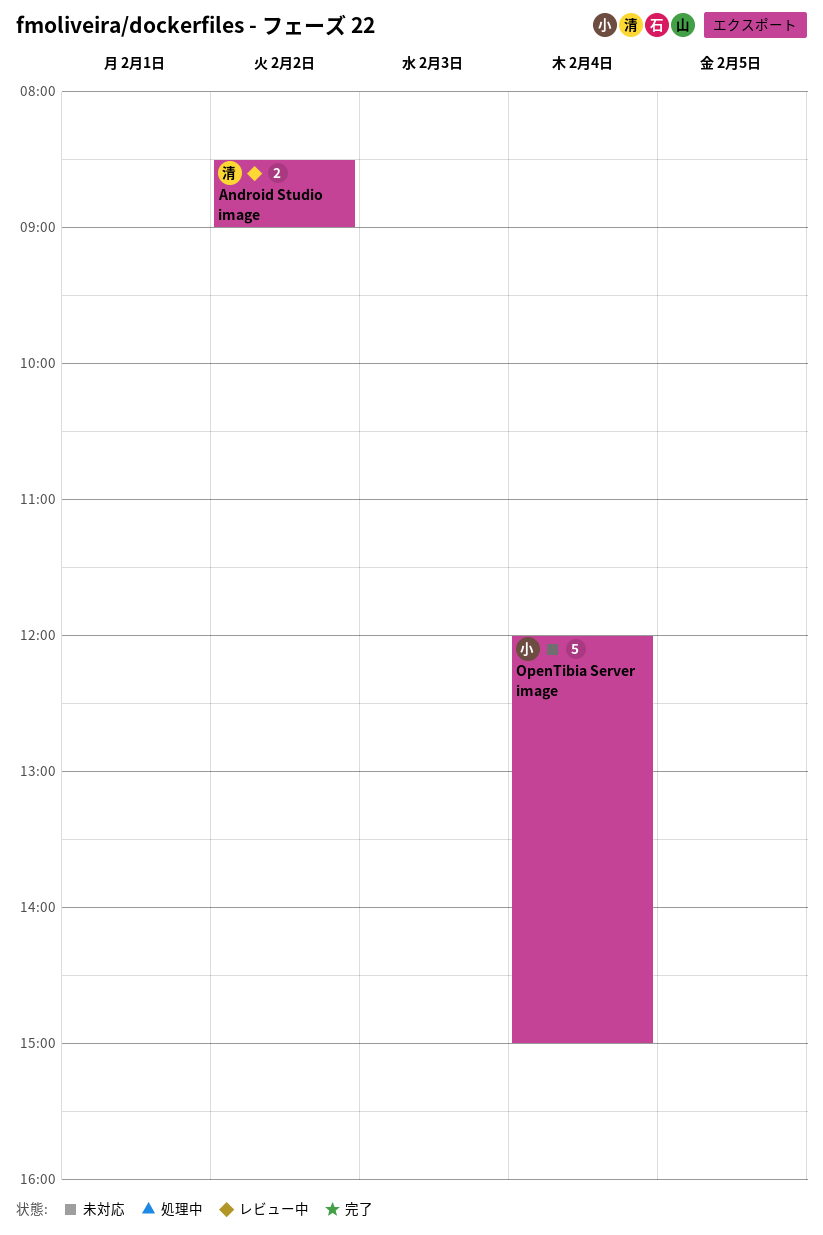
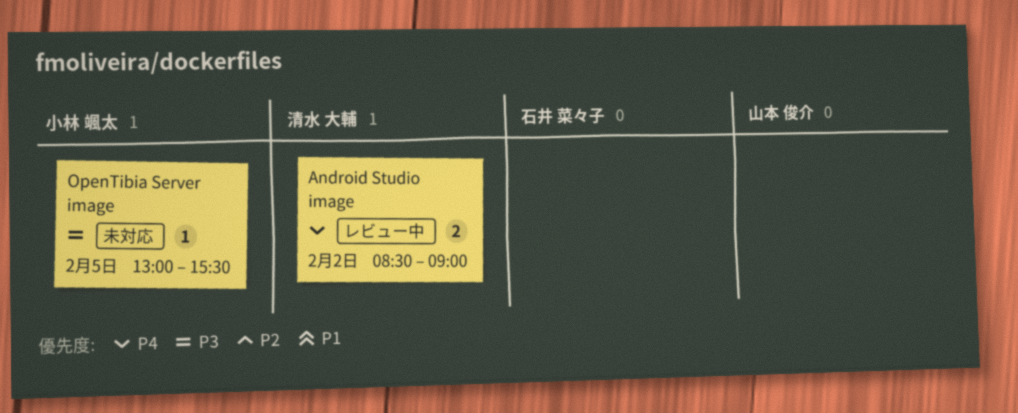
OpenTibia Server image, estimate: 5 -> 1
OpenTibia Server image, day: Feb 4 -> Feb 5
OpenTibia Server image, begins: 12:00 -> 13:00
OpenTibia Server image, ends: 15:00 -> 15:30

